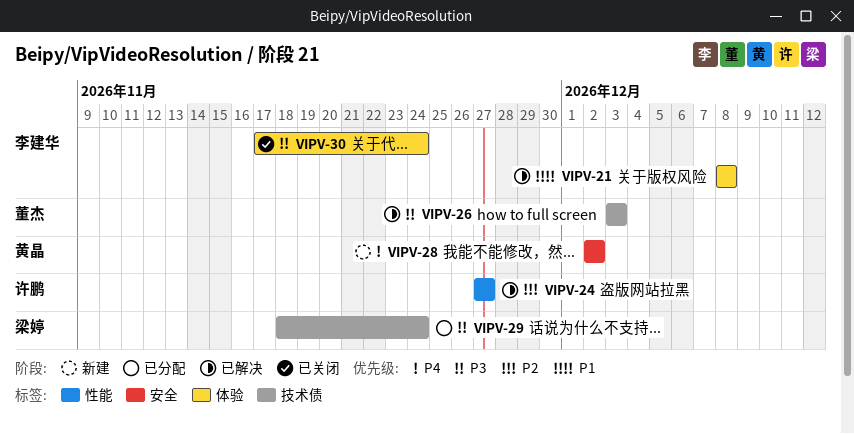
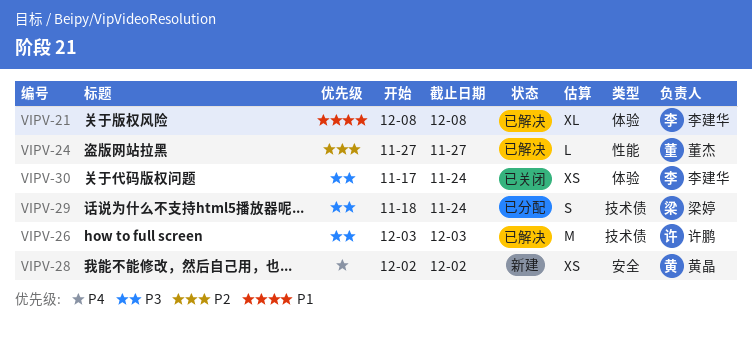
VIPV-24, owner: 许鹏 -> 董杰
VIPV-26, owner: 董杰 -> 许鹏

